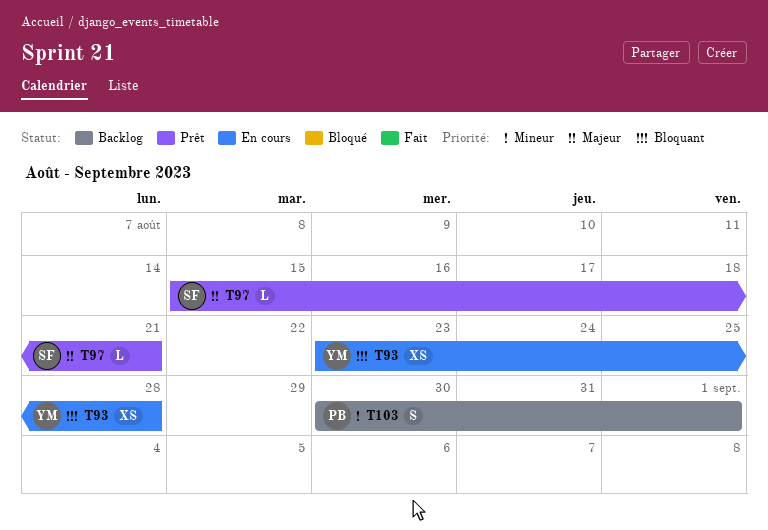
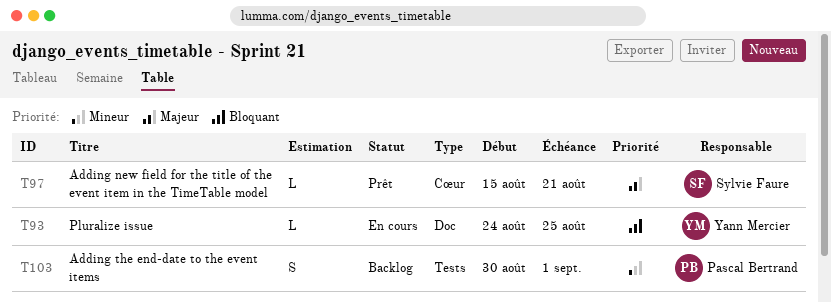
T93, estimate: XS -> L
T93, start: Aug 23 -> Aug 24
T93, due: Aug 28 -> Aug 25

